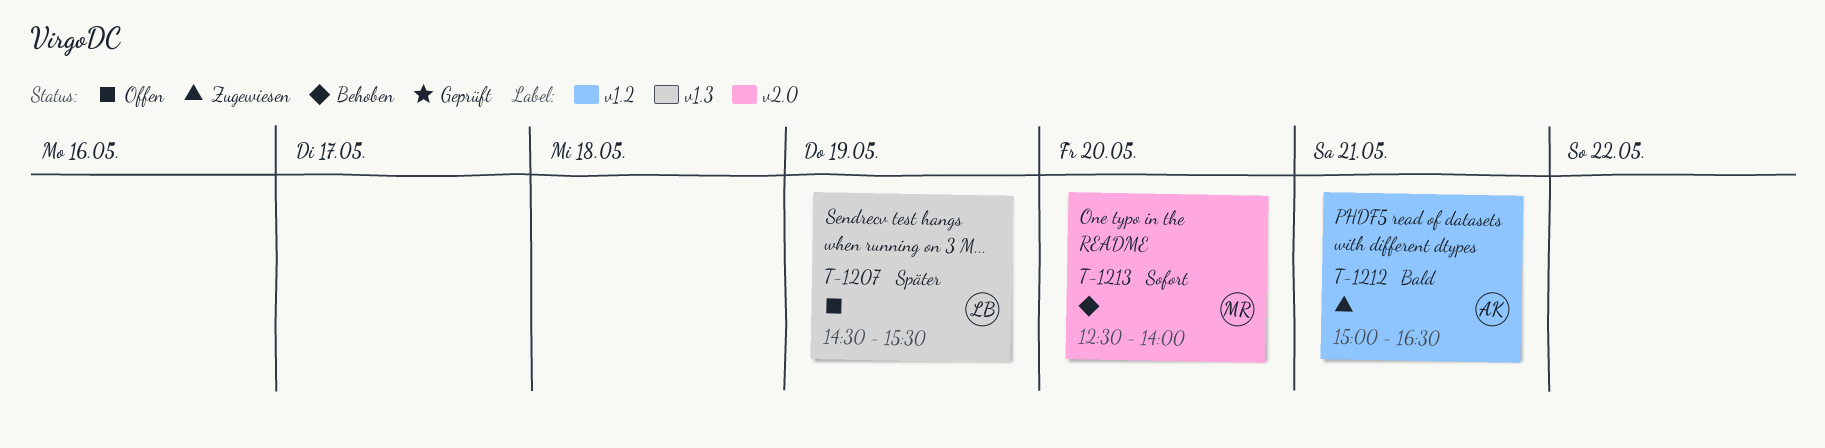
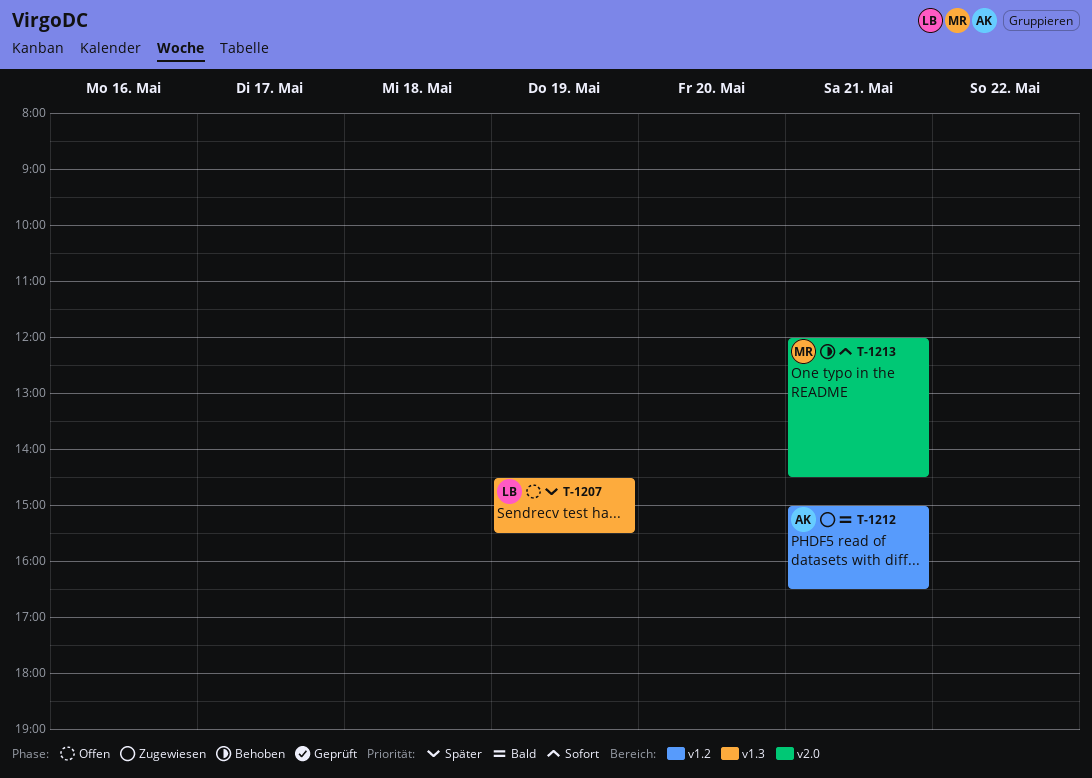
T-1213, day: May 20 -> May 21
T-1213, begins: 12:30 -> 12:00
T-1213, ends: 14:00 -> 14:30

